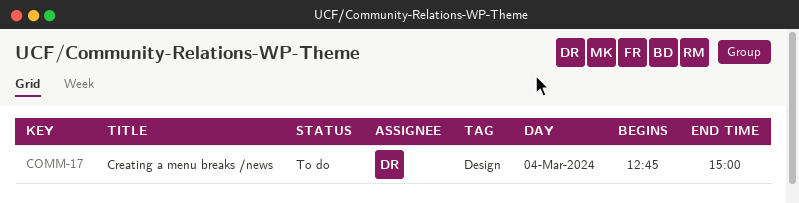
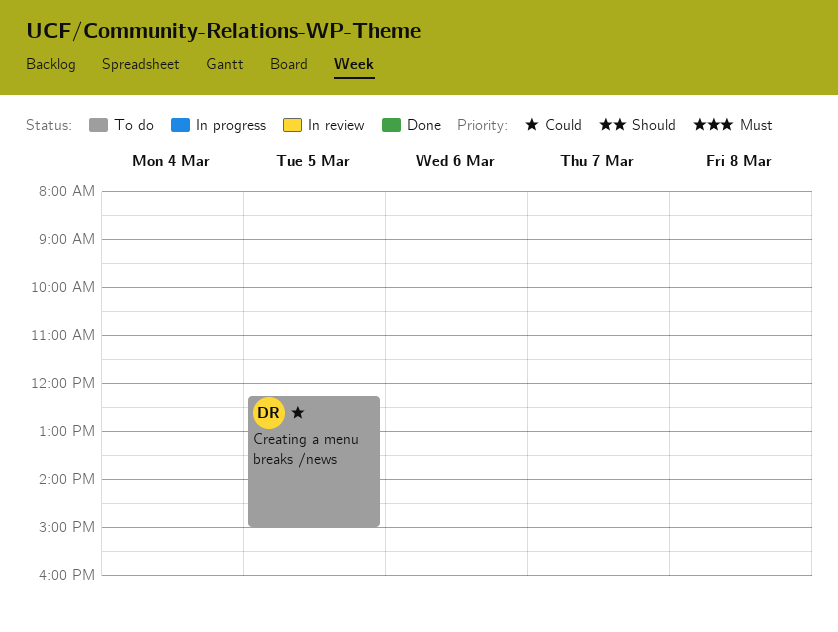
Creating a menu breaks /news, day: Mar 4 -> Mar 5
Creating a menu breaks /news, begins: 12:45 -> 12:15

